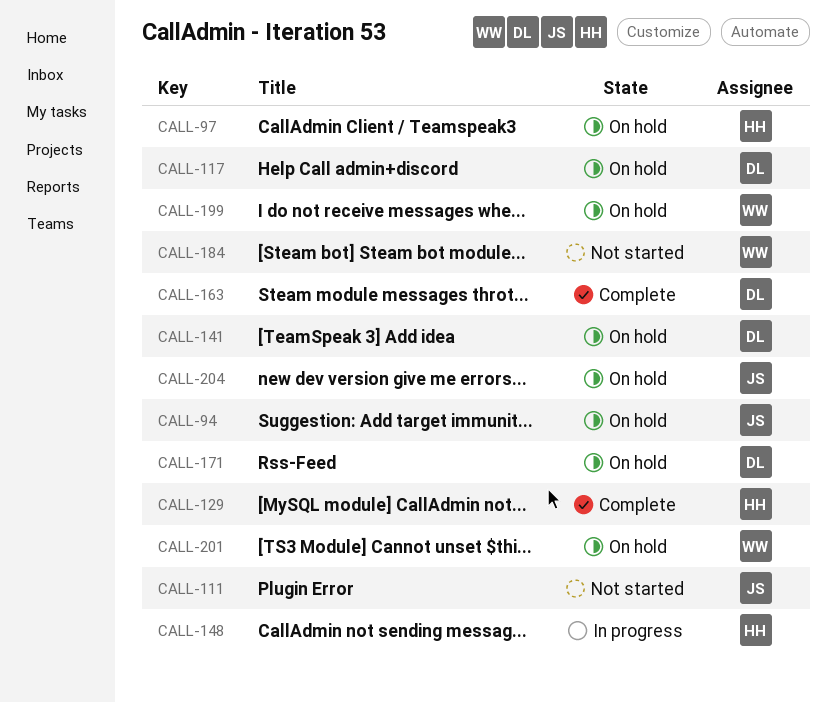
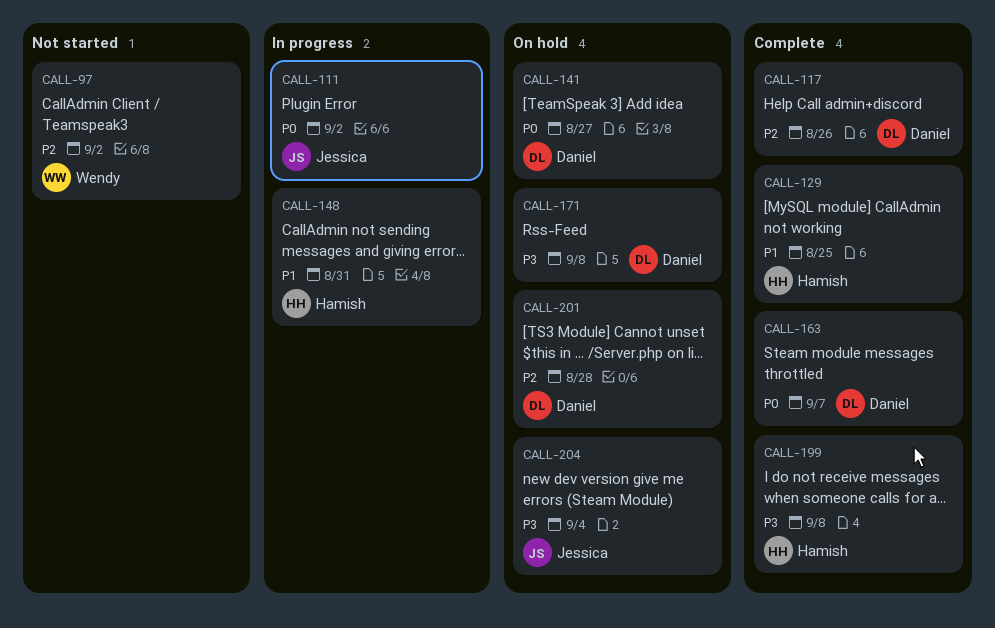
CALL-94: present -> none
CALL-97, status: On hold -> Not started
CALL-97, owner: Hamish -> Wendy
CALL-111, status: Not started -> In progress
CALL-117, status: On hold -> Complete
CALL-184: present -> none
CALL-199, status: On hold -> Complete
CALL-199, owner: Wendy -> Hamish
CALL-201, owner: Wendy -> Daniel

